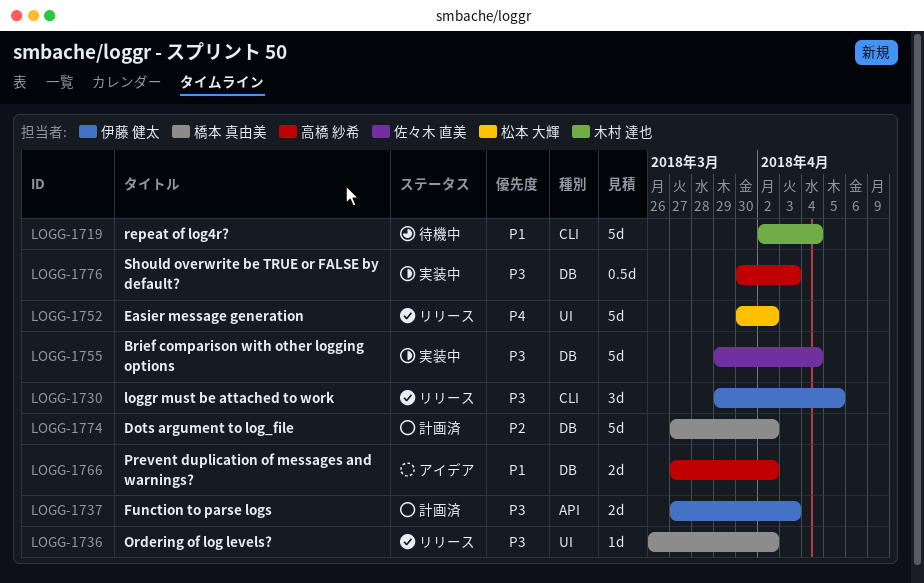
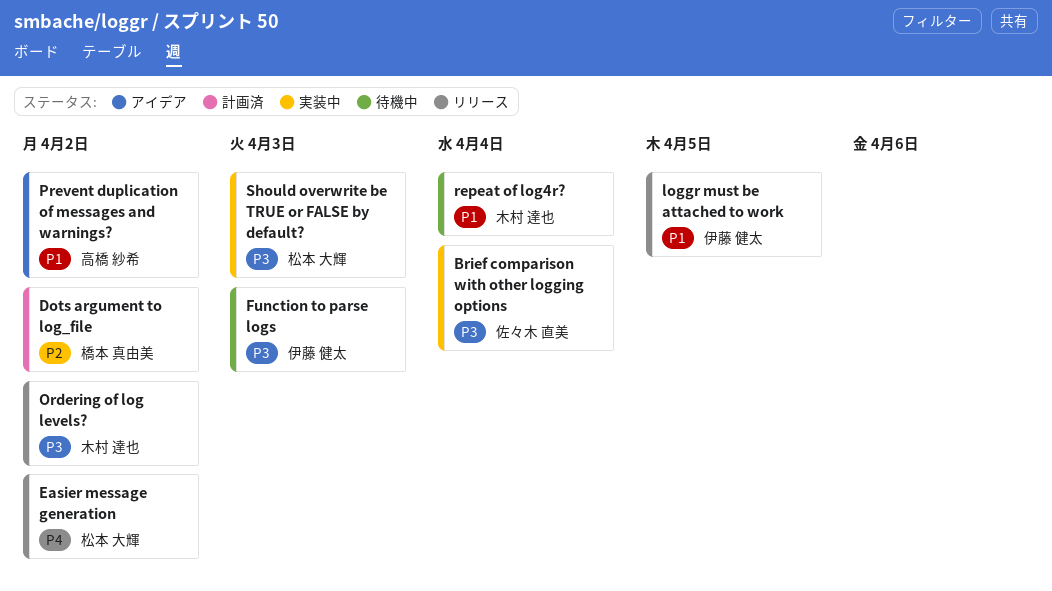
Function to parse logs, status: 計画済 -> 待機中
loggr must be attached to work, priority: P3 -> P1
Ordering of log levels?, owner: 橋本 真由美 -> 木村 達也
Should overwrite be TRUE or FALSE by default?, owner: 高橋 紗希 -> 松本 大輝

